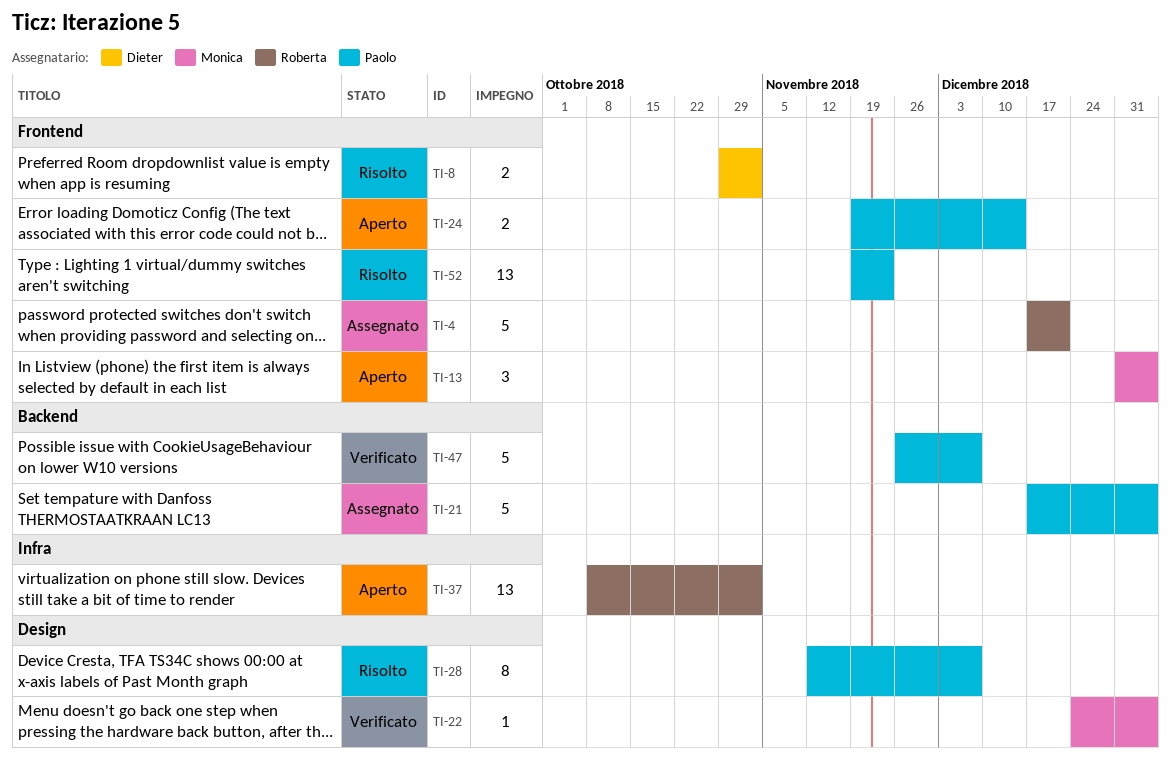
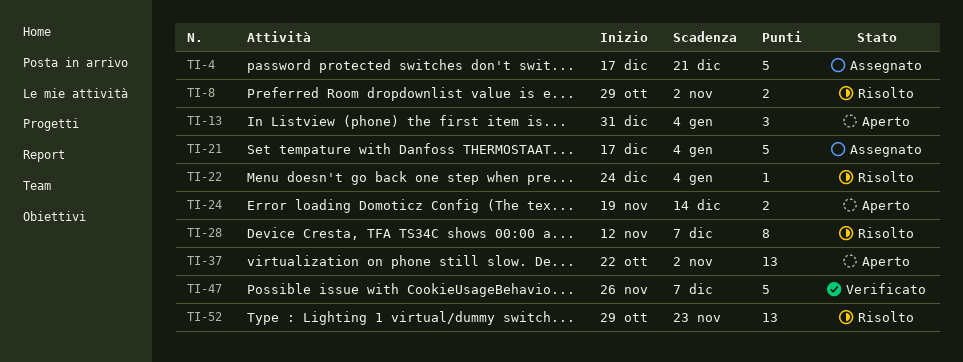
TI-22, status: Verificato -> Risolto
TI-37, start: Oct 8 -> Oct 22
TI-52, start: Nov 19 -> Oct 29

